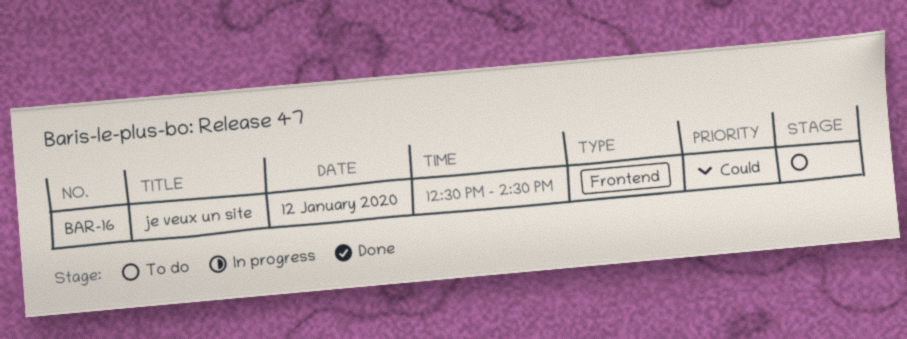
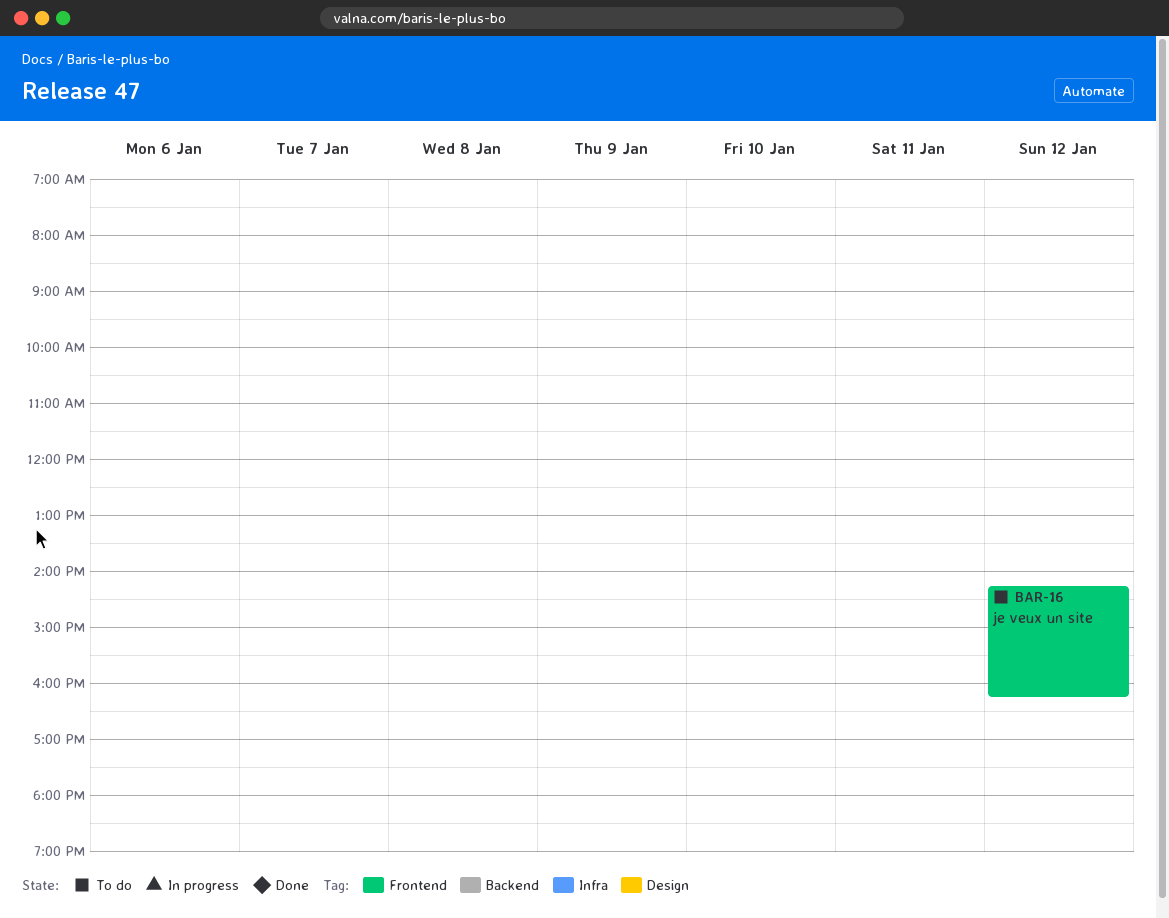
BAR-16, begins: 12:30 -> 14:15
BAR-16, ends: 14:30 -> 16:15

